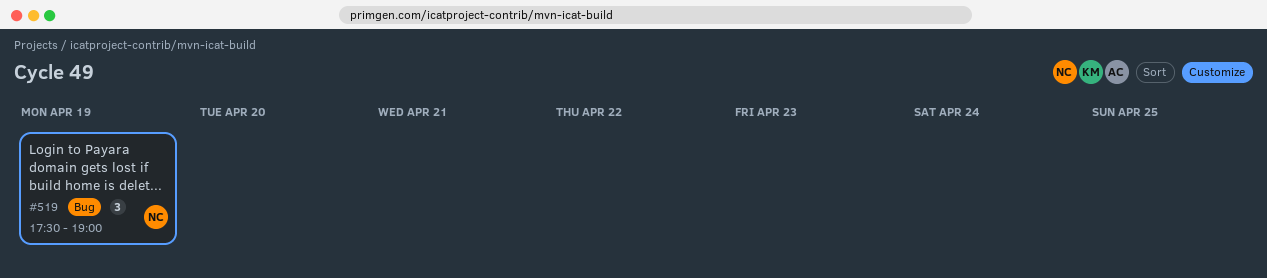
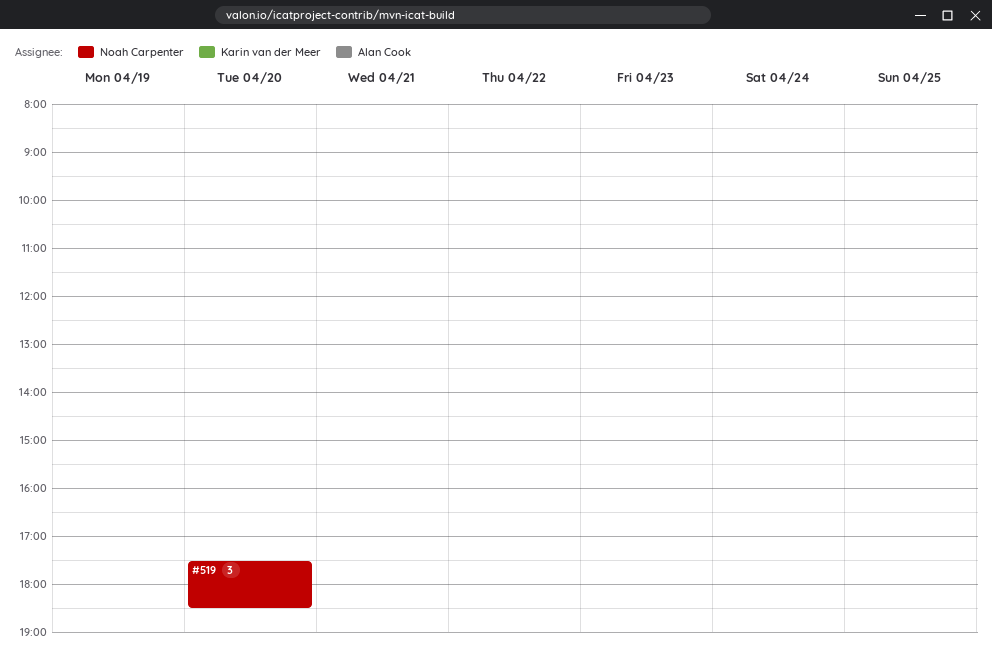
#519, day: Apr 19 -> Apr 20
#519, ends: 19:00 -> 18:30

